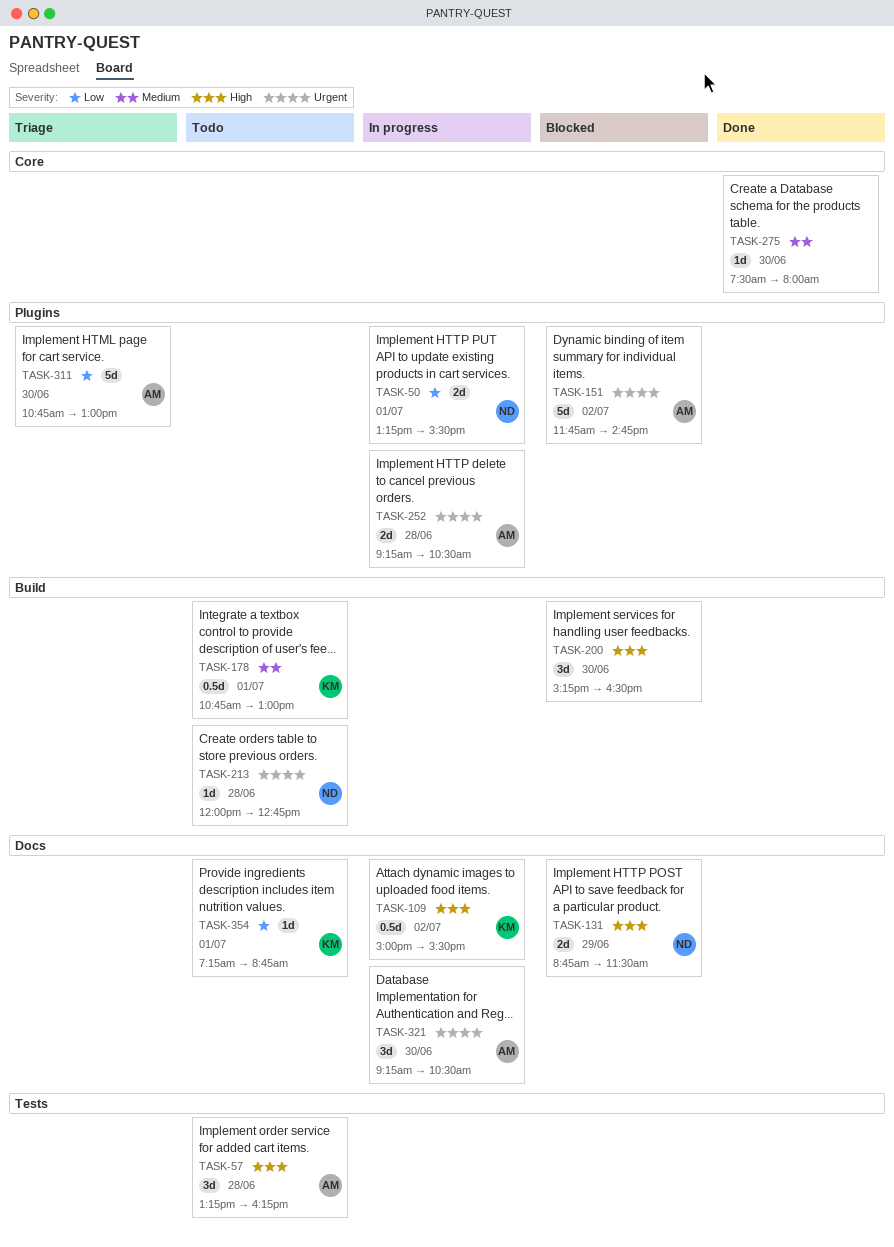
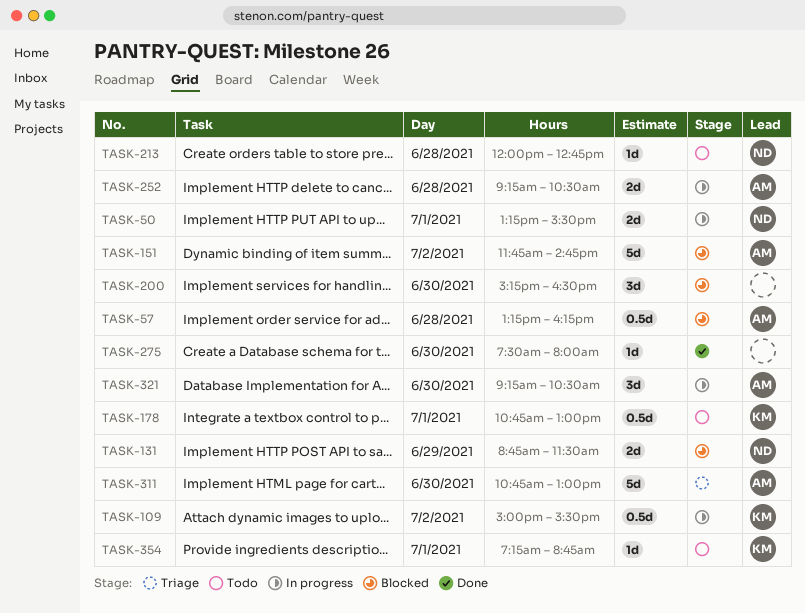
TASK-57, status: Todo -> Blocked
TASK-57, estimate: 3d -> 0.5d

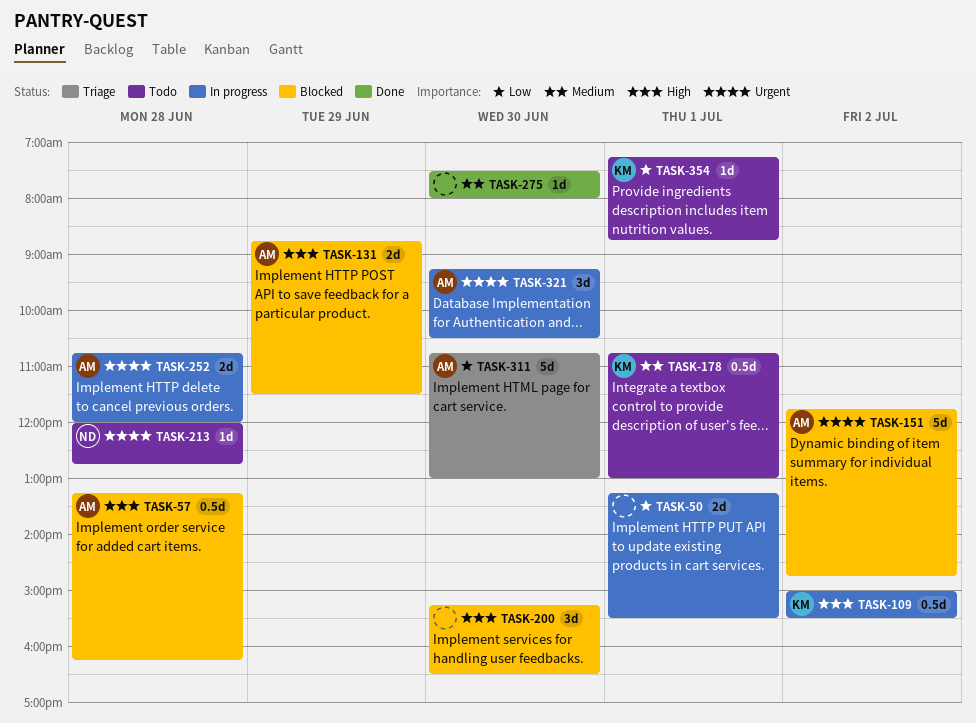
TASK-50, owner: ND -> none
TASK-131, owner: ND -> AM
TASK-252, begins: 09:15 -> 10:45
TASK-252, ends: 10:30 -> 12:00

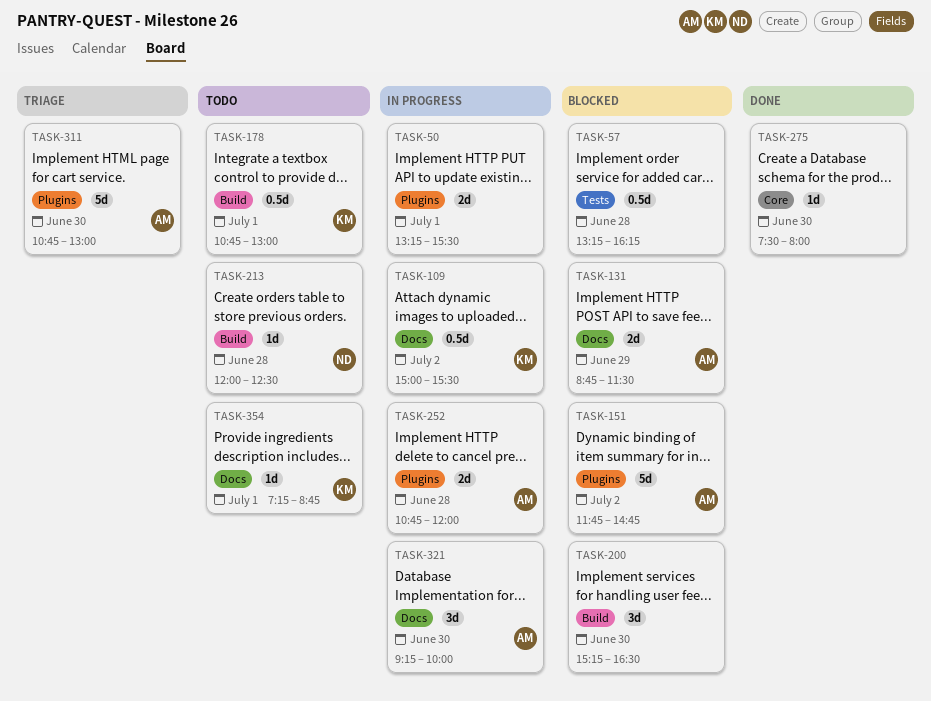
TASK-57, owner: AM -> none
TASK-213, ends: 12:45 -> 12:30
TASK-321, ends: 10:30 -> 10:00

